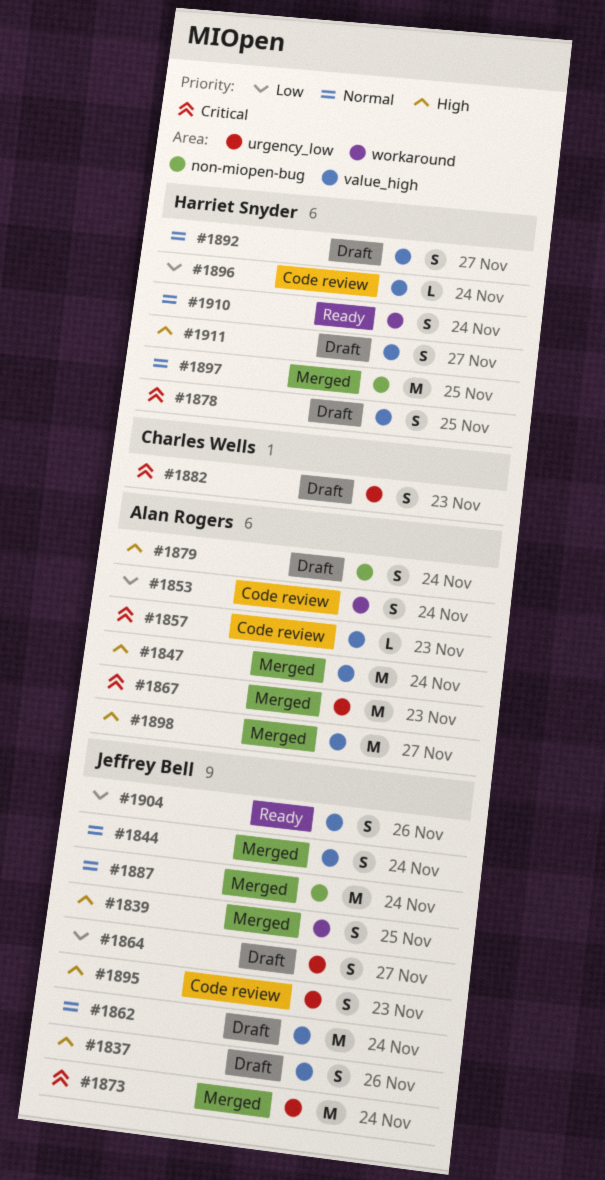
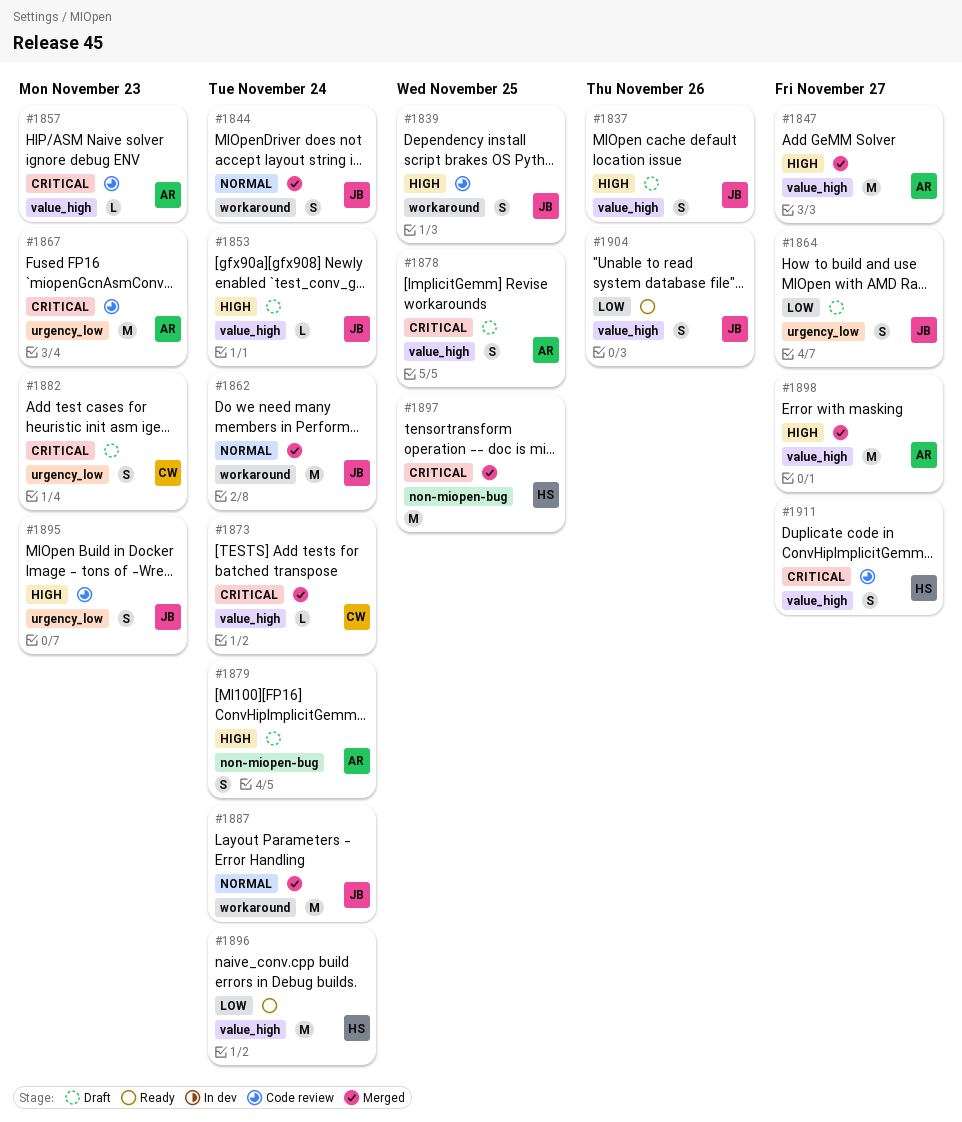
#1839, status: Merged -> Code review
#1844, label: value_high -> workaround
#1847, due: Nov 24 -> Nov 27
#1853, status: Code review -> Draft
#1853, owner: Alan Rogers -> Jeffrey Bell
#1853, priority: Low -> High
#1853, label: workaround -> value_high
#1853, estimate: S -> L
#1862, status: Draft -> Merged
#1862, label: value_high -> workaround
#1867, status: Merged -> Code review
#1873, owner: Jeffrey Bell -> Charles Wells
#1873, label: urgency_low -> value_high
#1873, estimate: M -> L
#1878, owner: Harriet Snyder -> Alan Rogers
#1887, label: non-miopen-bug -> workaround
#1892: present -> none
#1896, status: Code review -> Ready
#1896, estimate: L -> M
#1897, priority: Normal -> Critical
#1910: present -> none
#1911, status: Draft -> Code review
#1911, priority: High -> Critical

